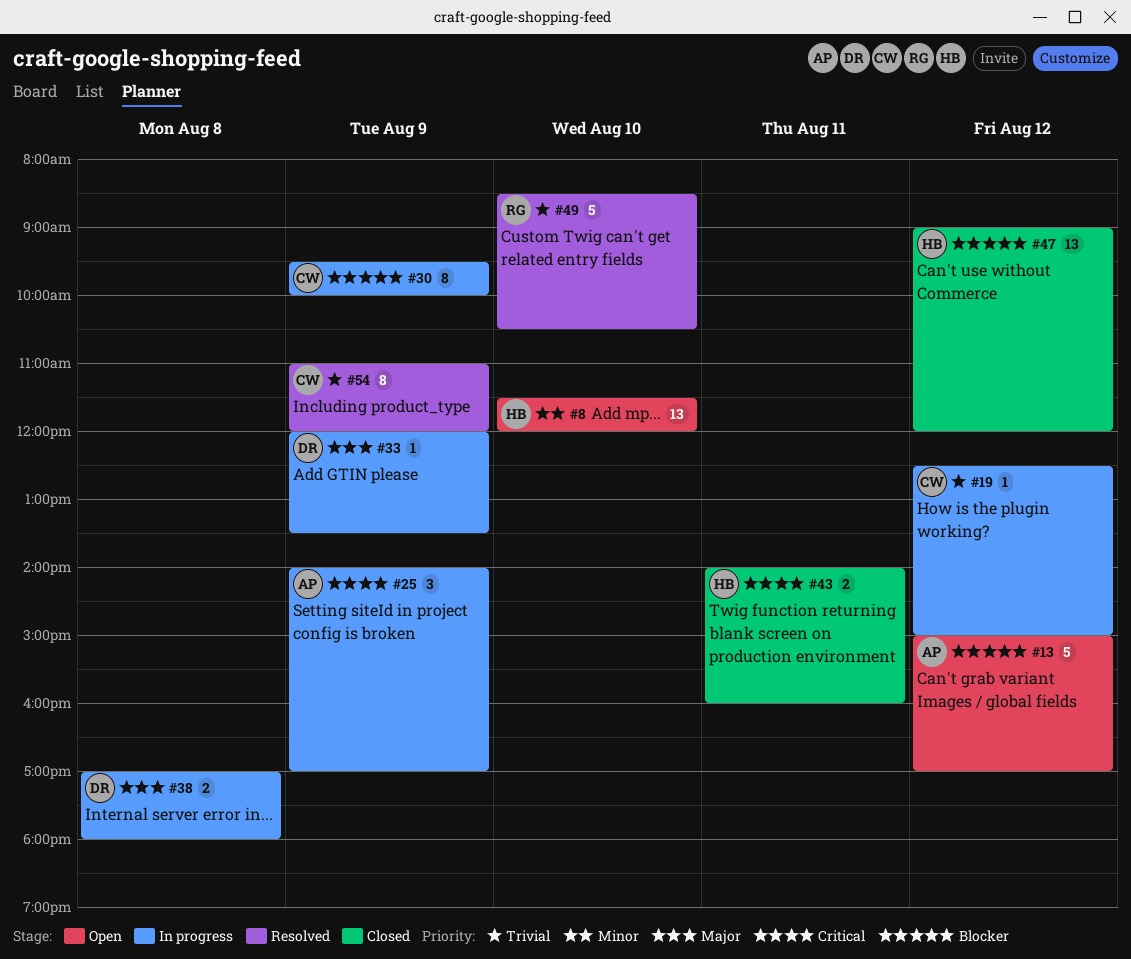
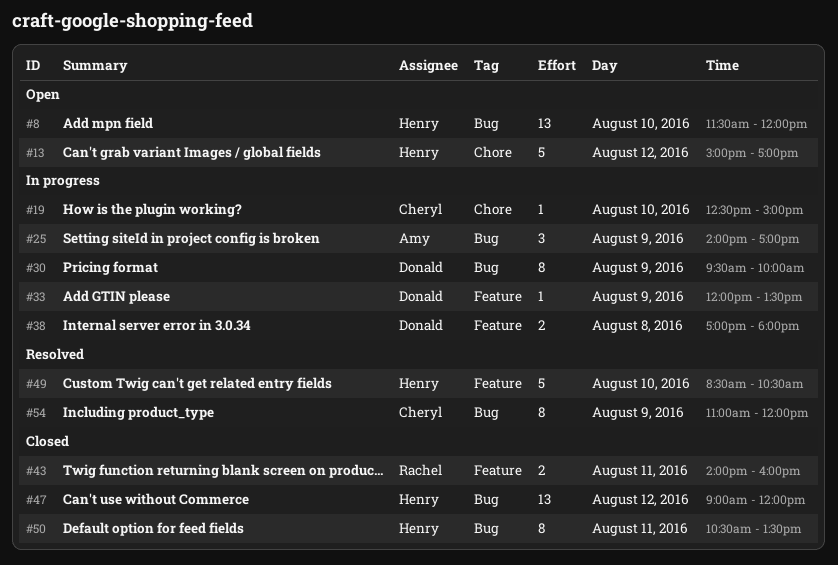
#13, owner: Amy -> Henry
#19, day: Aug 12 -> Aug 10
#30, owner: Cheryl -> Donald
#43, owner: Henry -> Rachel
#49, owner: Rachel -> Henry
#50: none -> present

